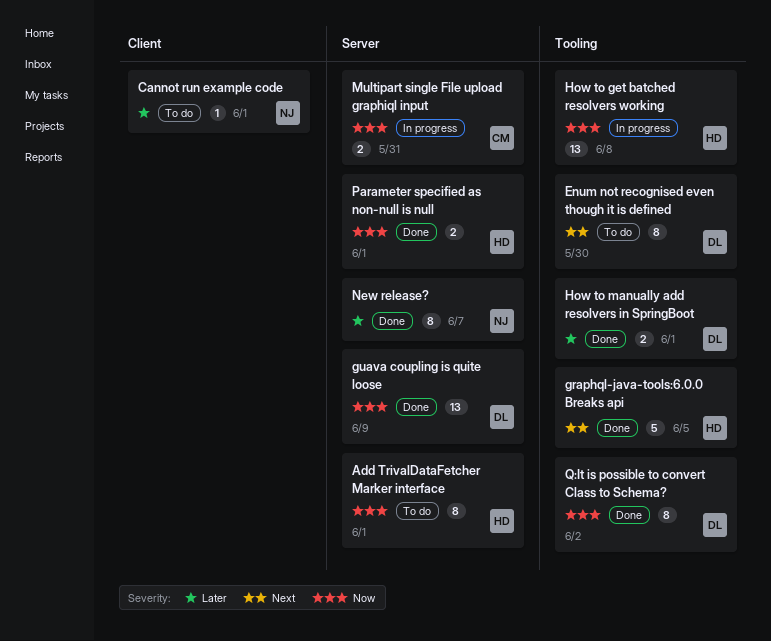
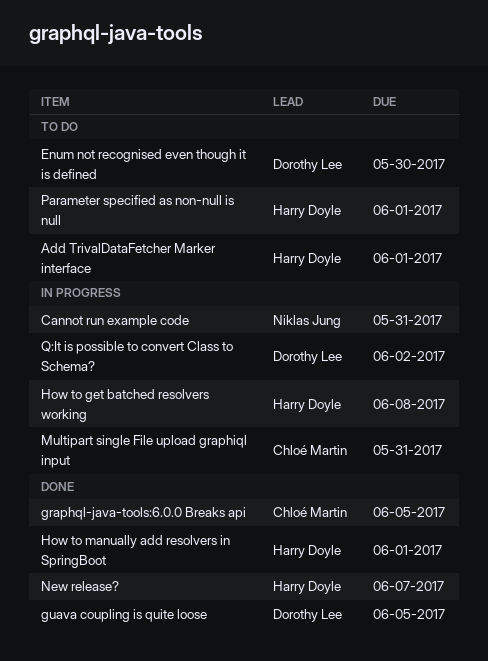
Cannot run example code, status: To do -> In progress
Cannot run example code, due: Jun 1 -> May 31
graphql-java-tools:6.0.0 Breaks api, owner: Harry Doyle -> Chloé Martin
guava coupling is quite loose, due: Jun 9 -> Jun 5
How to manually add resolvers in SpringBoot, owner: Dorothy Lee -> Harry Doyle
New release?, owner: Niklas Jung -> Harry Doyle
Parameter specified as non-null is null, status: Done -> To do
Q:It is possible to convert Class to Schema?, status: Done -> In progress

